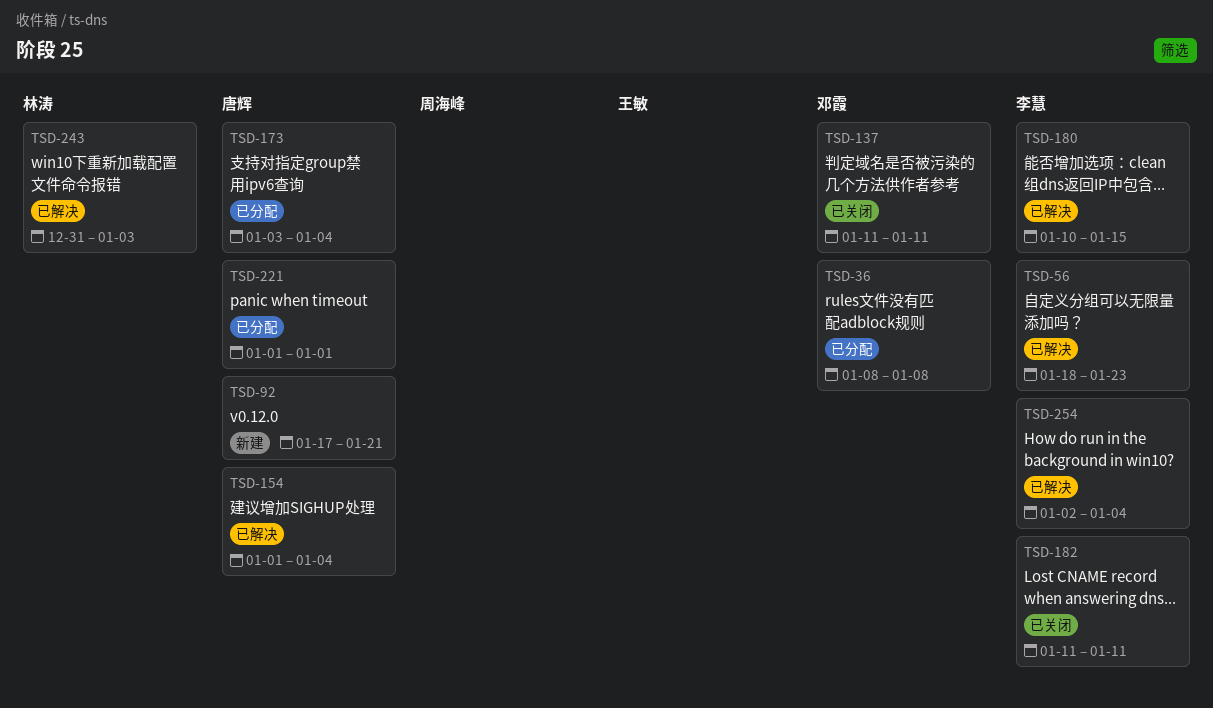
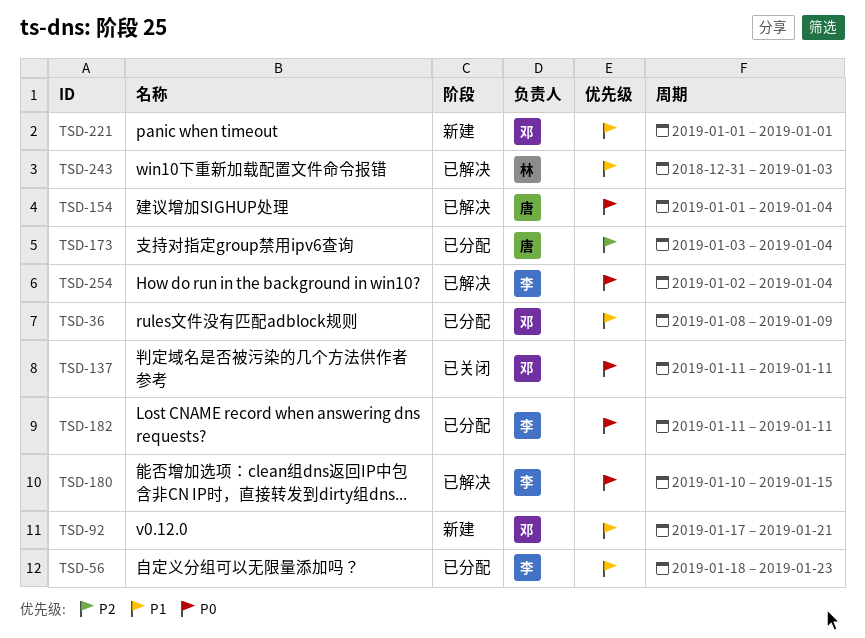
TSD-36, due: Jan 8 -> Jan 9
TSD-56, status: 已解决 -> 已分配
TSD-92, owner: 唐辉 -> 邓霞
TSD-182, status: 已关闭 -> 已分配
TSD-221, status: 已分配 -> 新建
TSD-221, owner: 唐辉 -> 邓霞

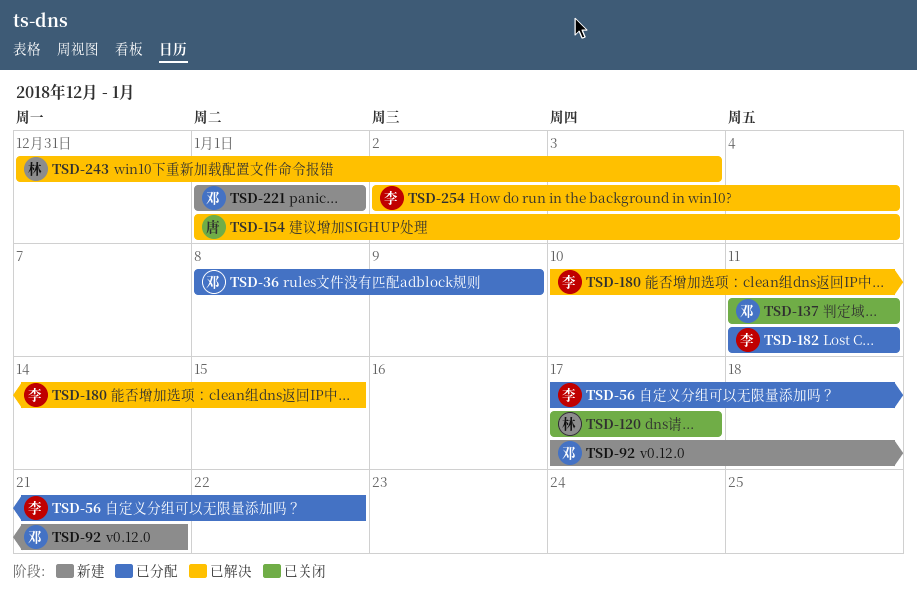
TSD-56, start: Jan 18 -> Jan 17
TSD-56, due: Jan 23 -> Jan 22
TSD-120: none -> present
TSD-173: present -> none

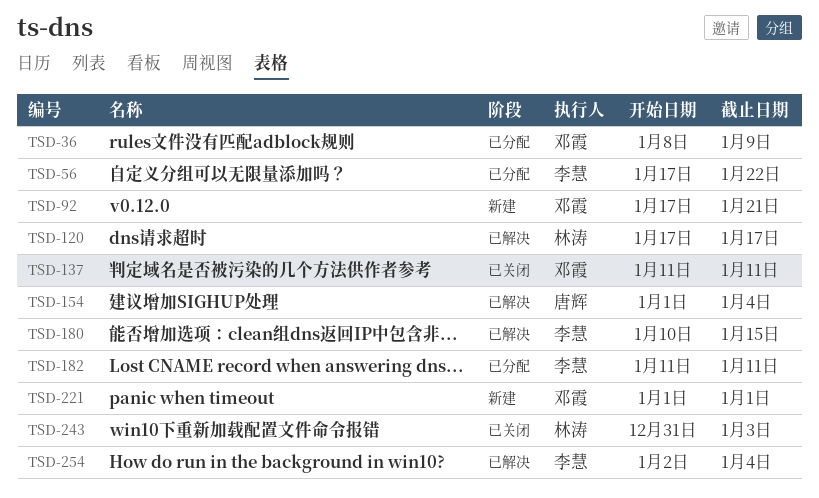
TSD-120, status: 已关闭 -> 已解决
TSD-243, status: 已解决 -> 已关闭

